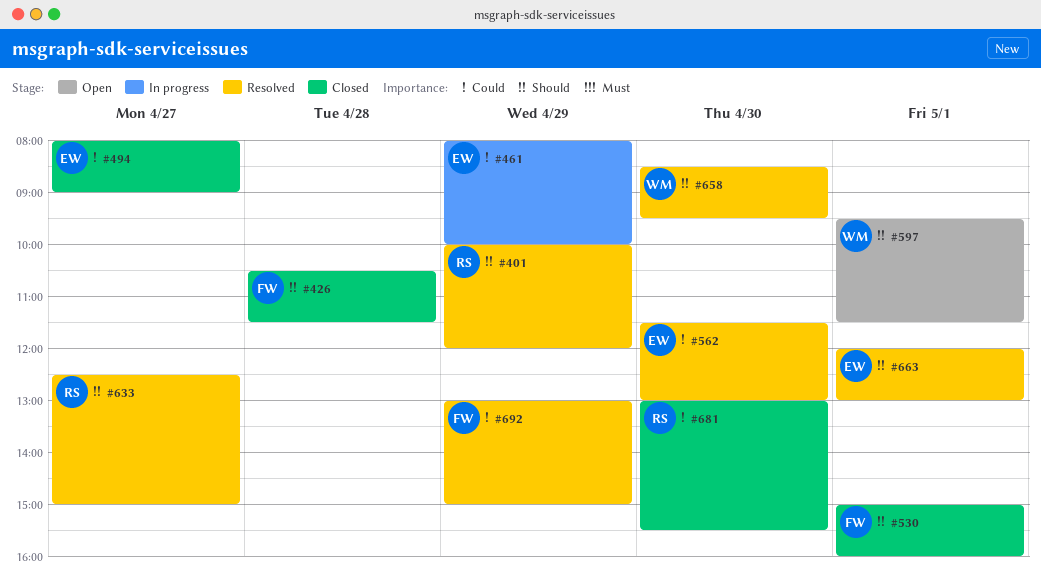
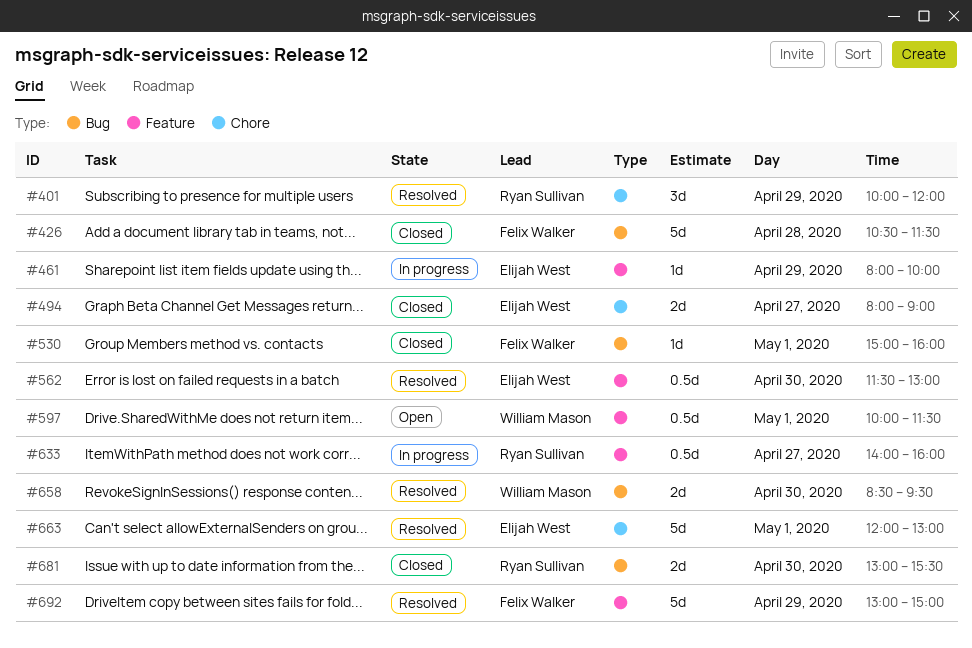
#597, begins: 09:30 -> 10:00
#633, status: Resolved -> In progress
#633, begins: 12:30 -> 14:00
#633, ends: 15:00 -> 16:00

